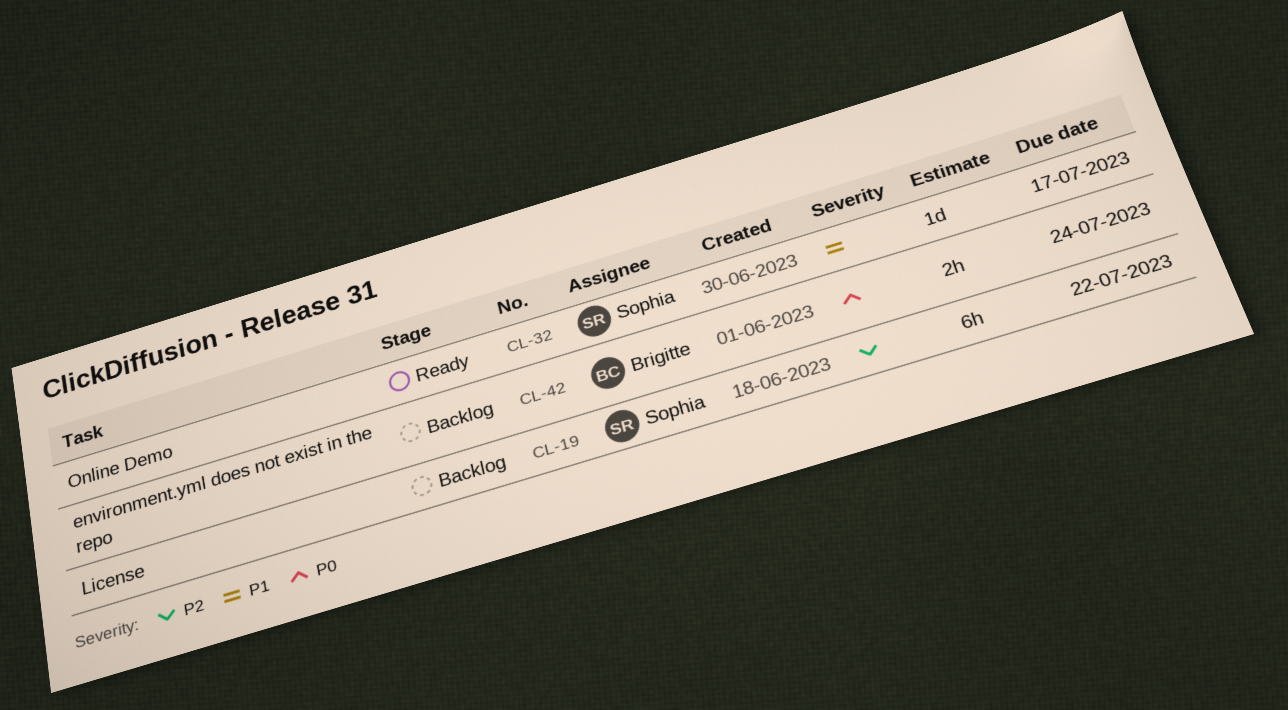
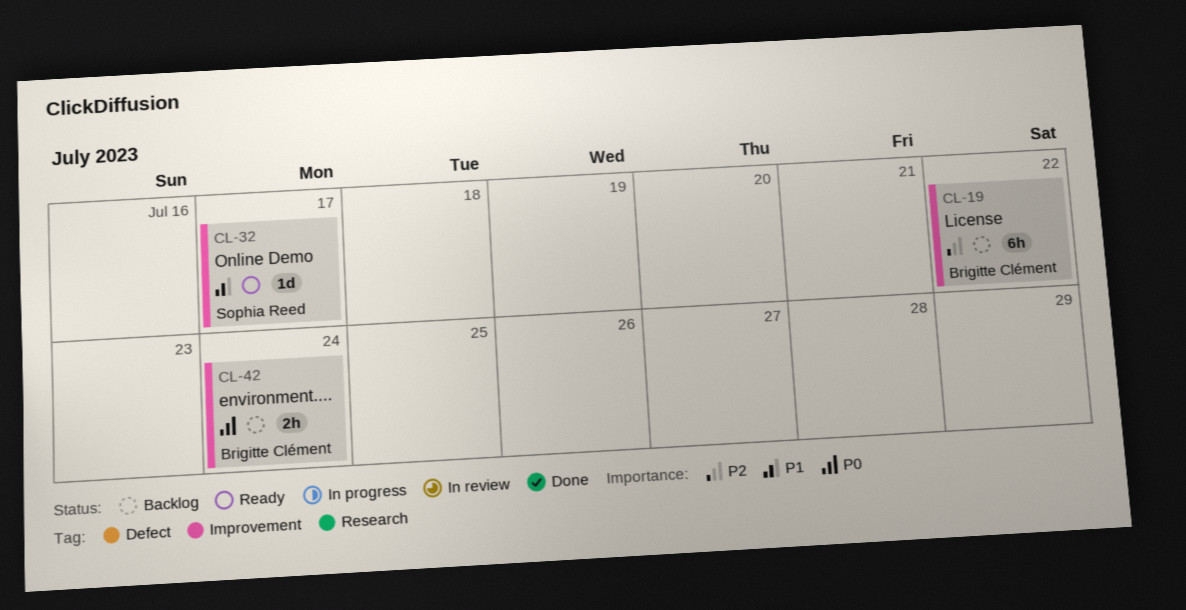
CL-19, owner: Sophia Reed -> Brigitte Clément

